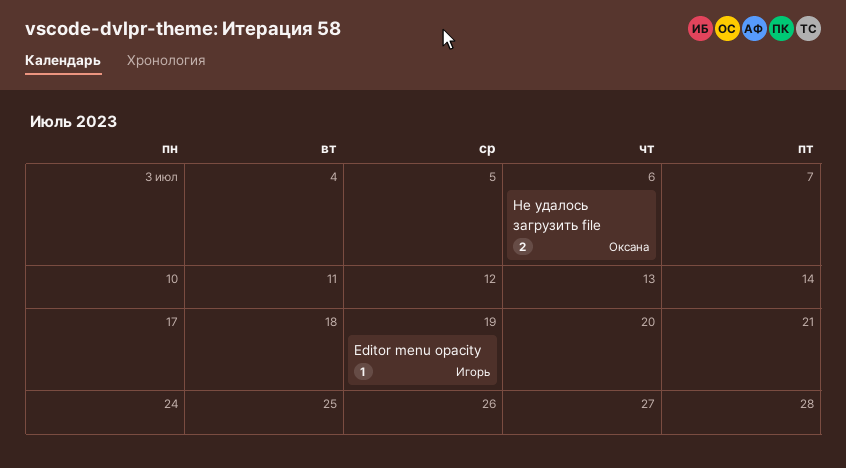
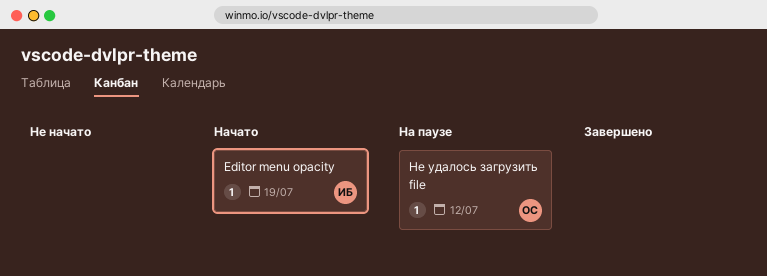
Не удалось загрузить file, estimate: 2 -> 1
Не удалось загрузить file, due: Jul 6 -> Jul 12

